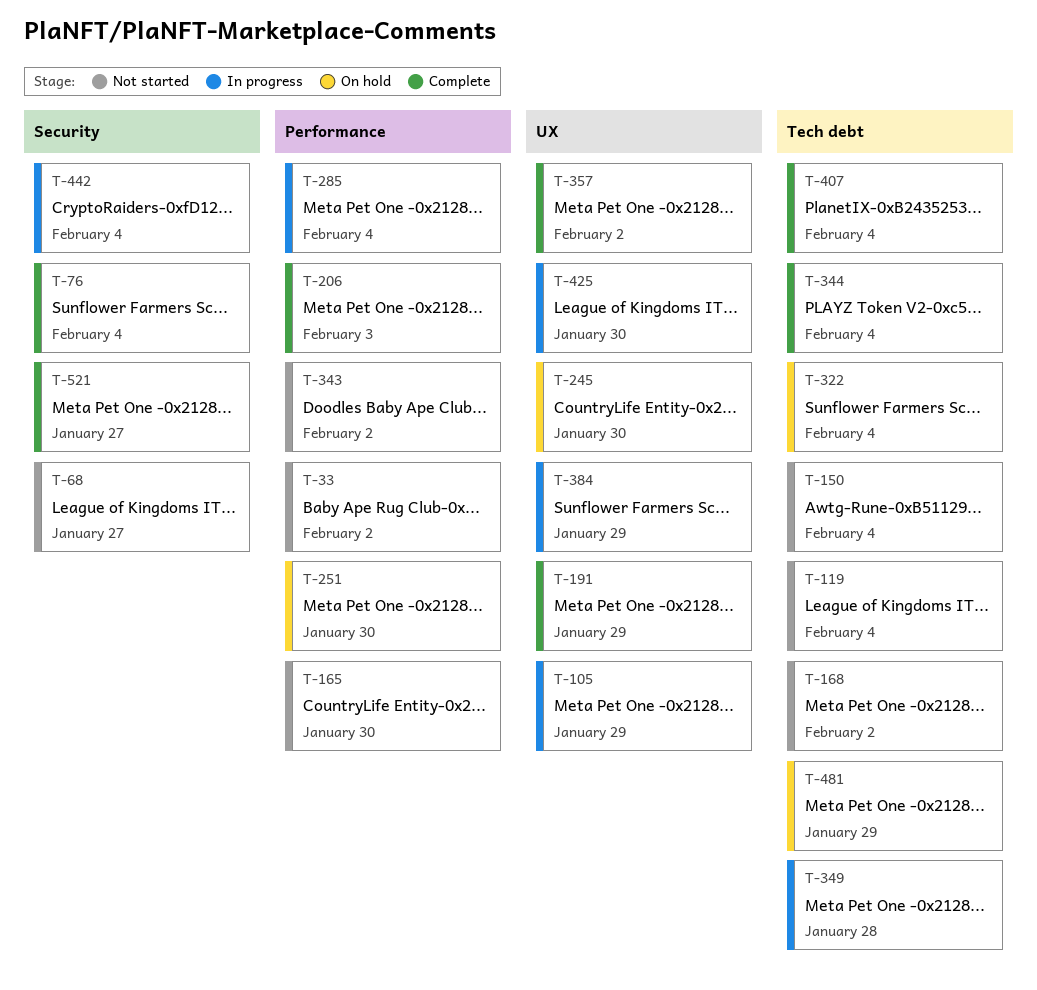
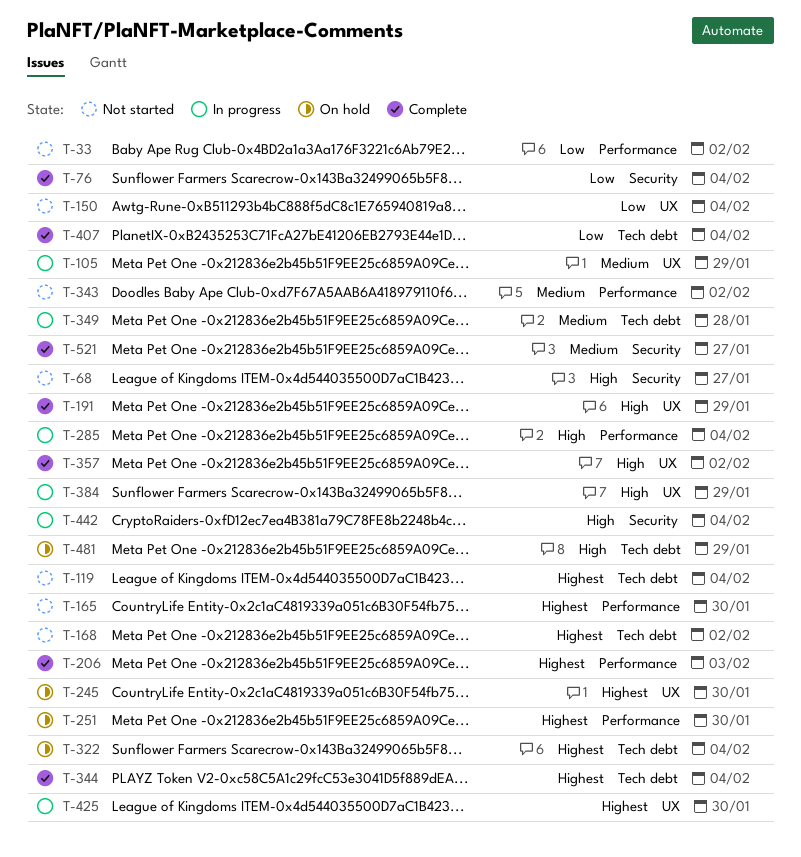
T-150, label: Tech debt -> UX

